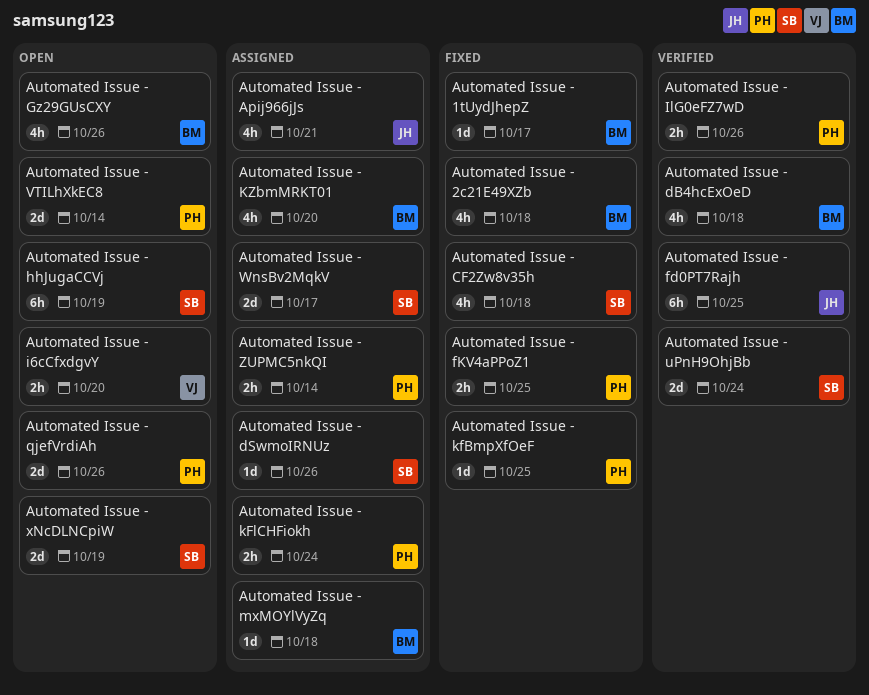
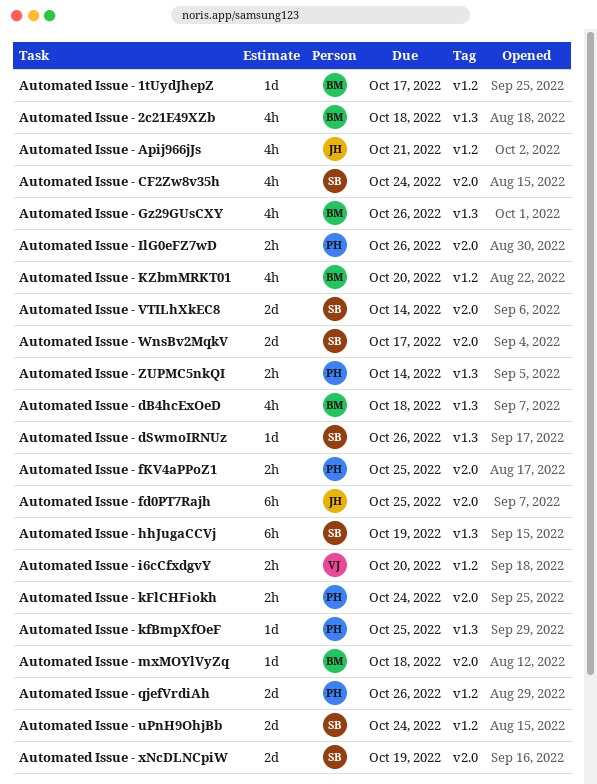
Automated Issue - CF2Zw8v35h, due: Oct 18 -> Oct 24
Automated Issue - VTILhXkEC8, owner: PH -> SB

